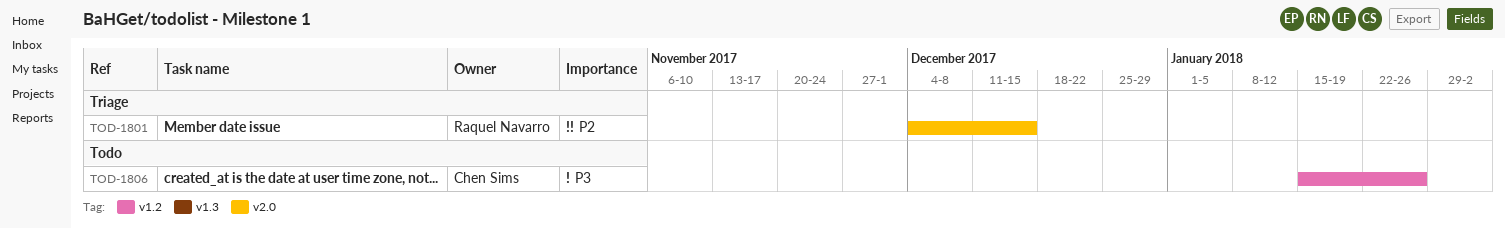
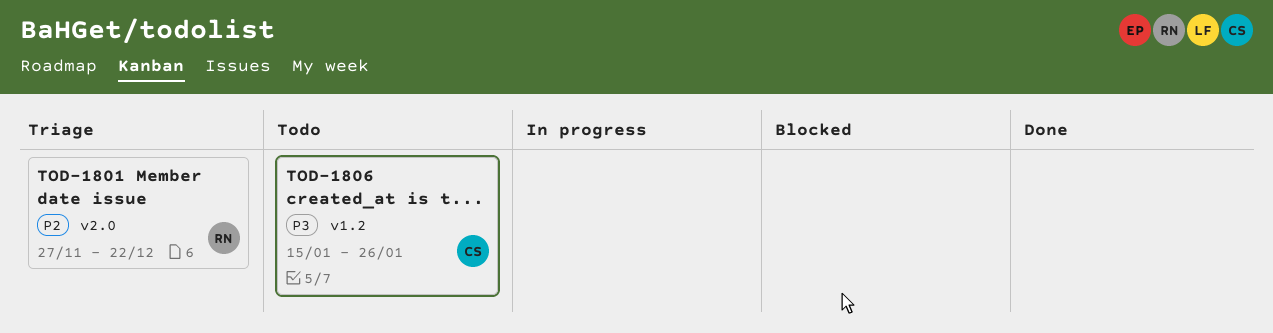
TOD-1801, start: Dec 4 -> Nov 27
TOD-1801, due: Dec 15 -> Dec 22

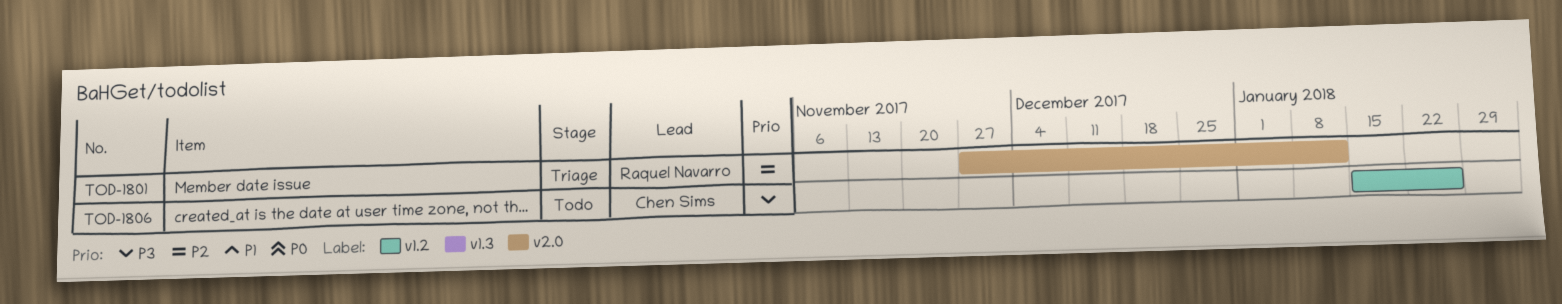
TOD-1801, due: Dec 22 -> Jan 12

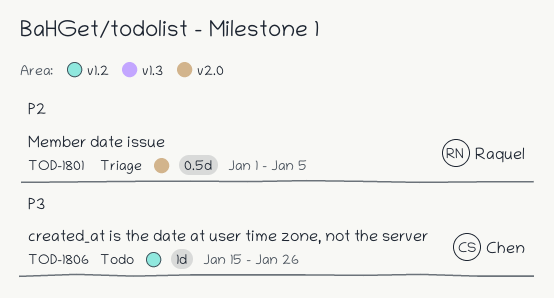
TOD-1801, start: Nov 27 -> Jan 1
TOD-1801, due: Jan 12 -> Jan 5

